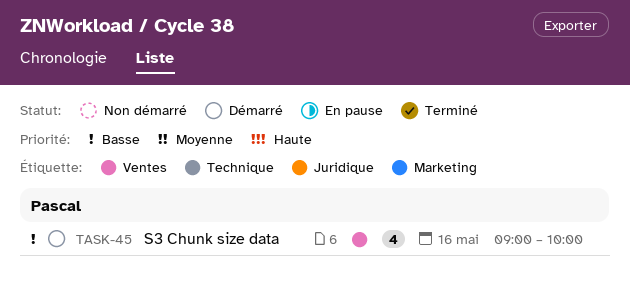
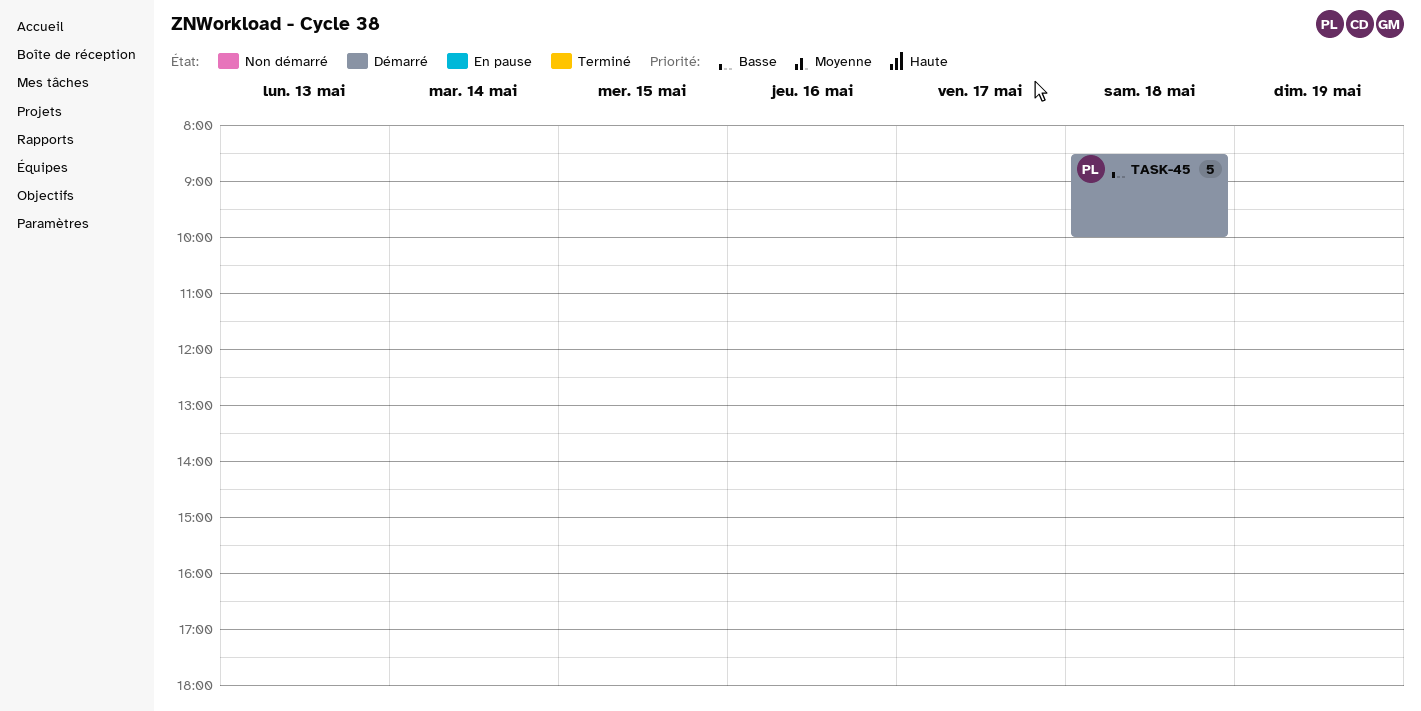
TASK-45, estimate: 4 -> 5
TASK-45, day: May 16 -> May 18
TASK-45, begins: 09:00 -> 08:30

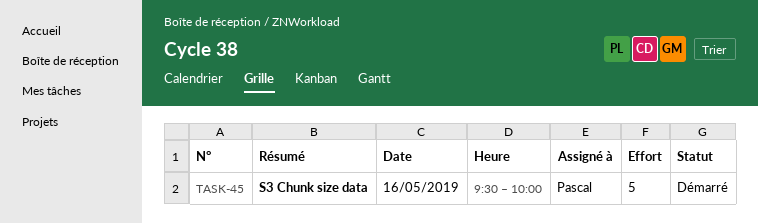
TASK-45, day: May 18 -> May 16
TASK-45, begins: 08:30 -> 09:30

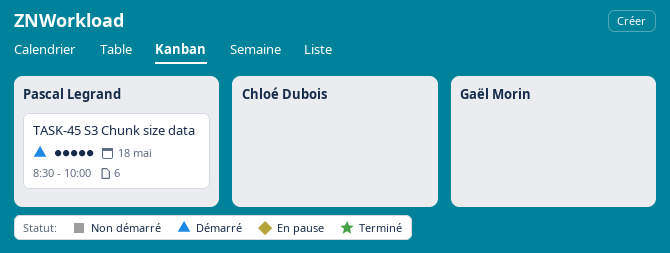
TASK-45, day: May 16 -> May 18
TASK-45, begins: 09:30 -> 08:30

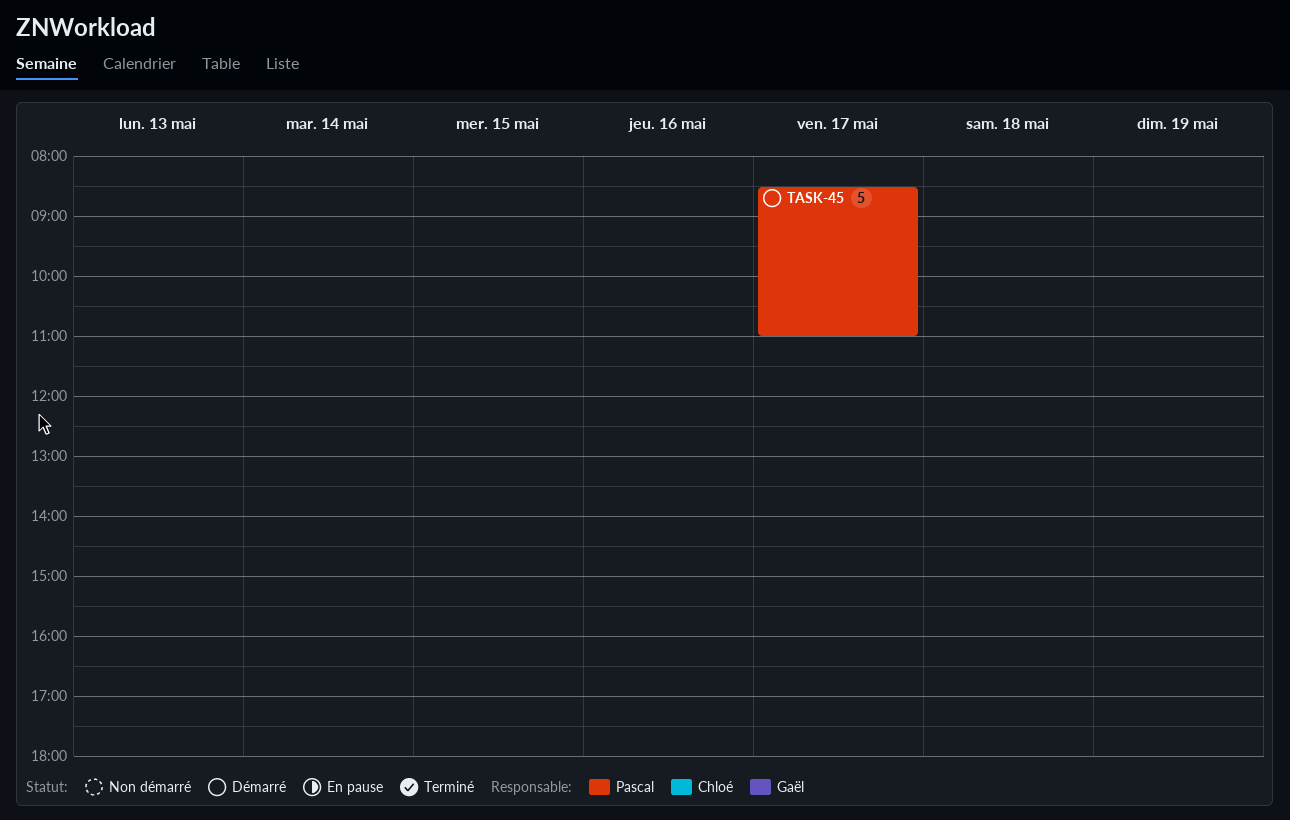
TASK-45, day: May 18 -> May 17
TASK-45, ends: 10:00 -> 11:00

